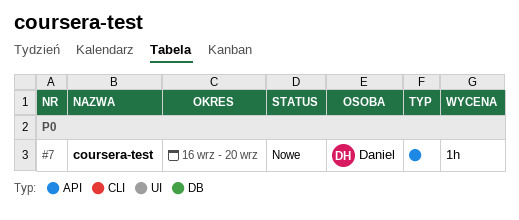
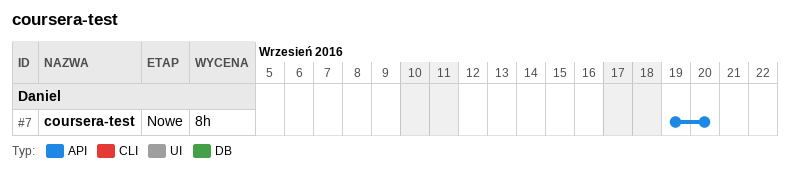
#7, estimate: 1h -> 8h
#7, start: Sep 16 -> Sep 19

